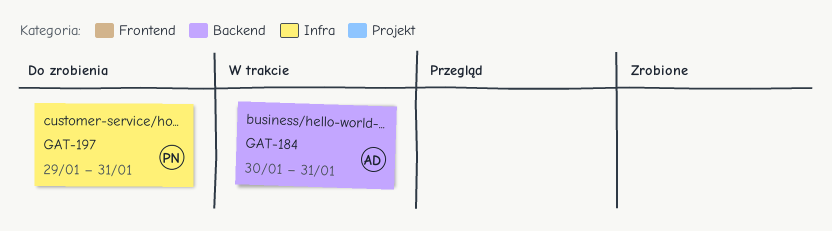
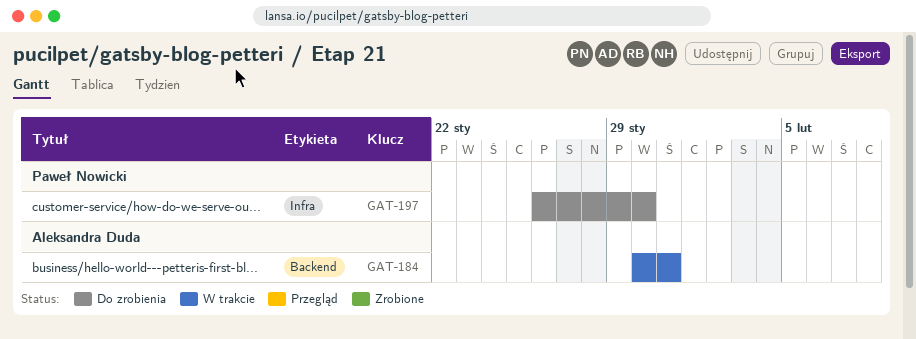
GAT-197, start: Jan 29 -> Jan 26
GAT-197, due: Jan 31 -> Jan 30

